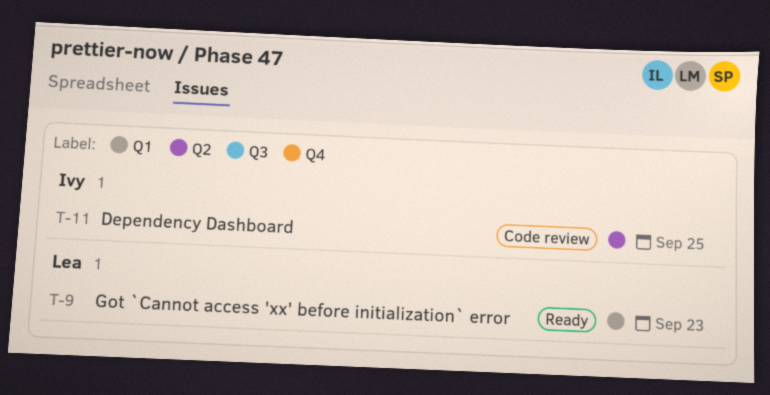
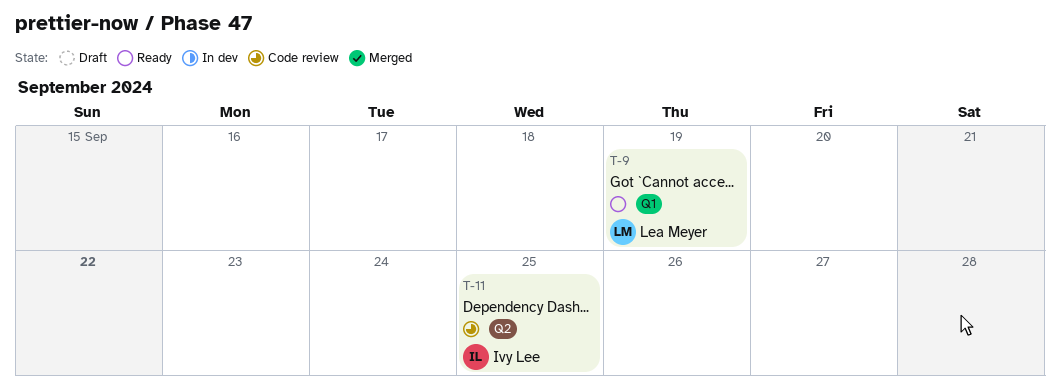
T-9, due: Sep 23 -> Sep 19

